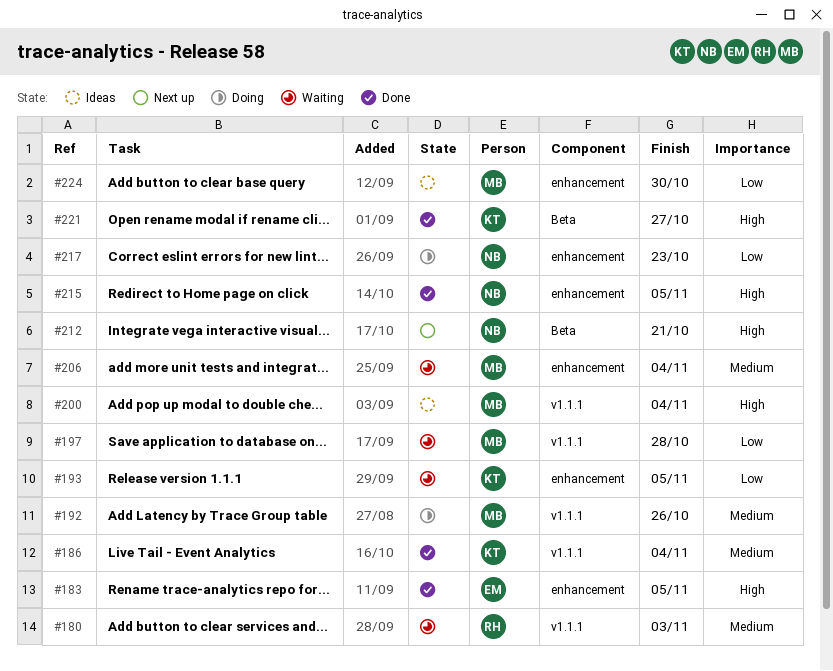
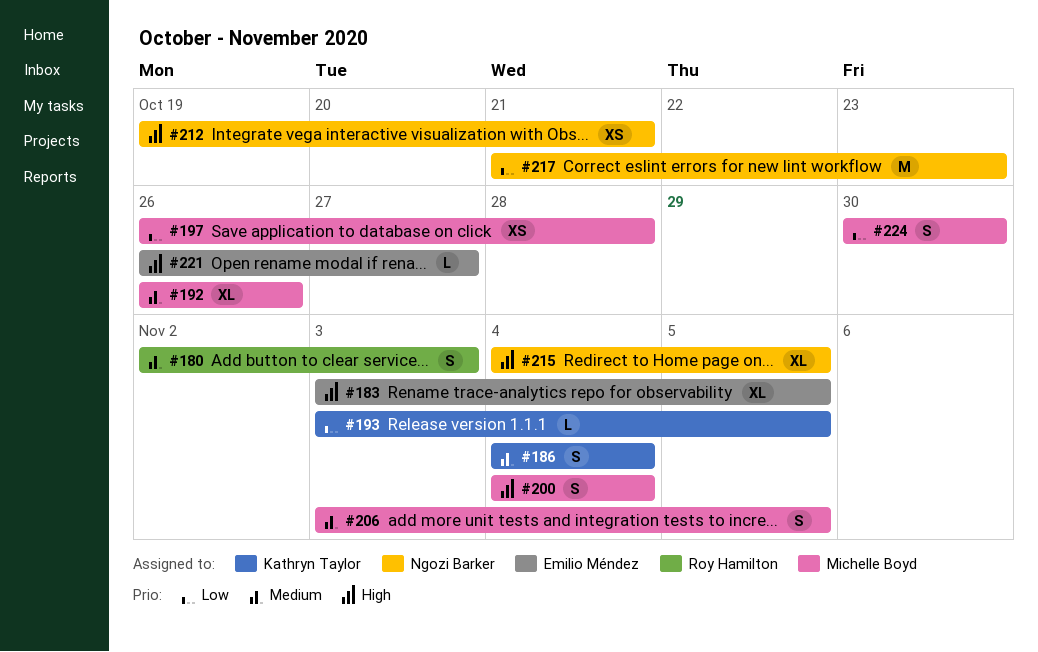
#206, due: Nov 4 -> Nov 5
#221, owner: Kathryn Taylor -> Emilio Méndez

